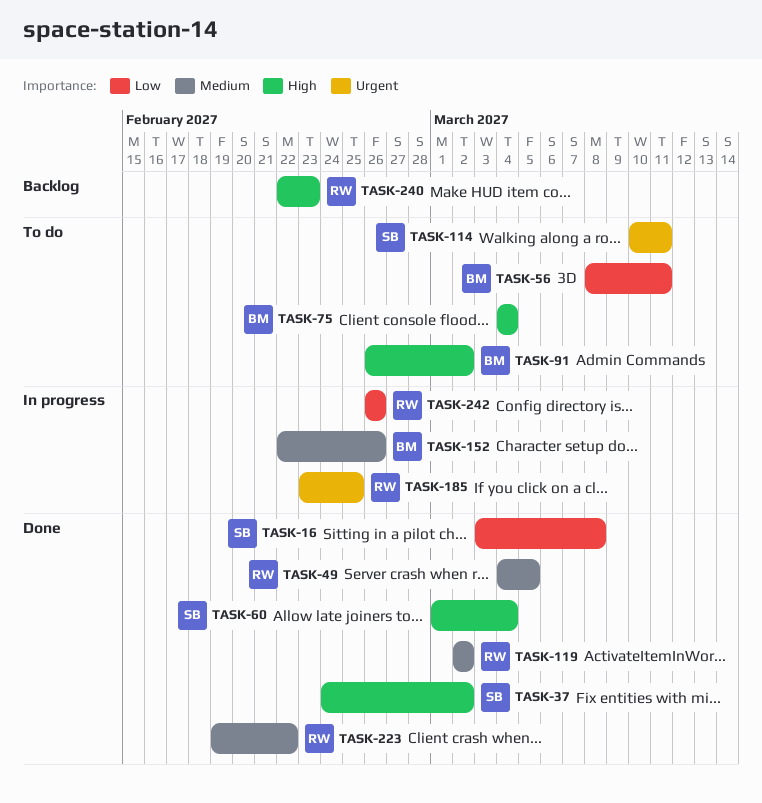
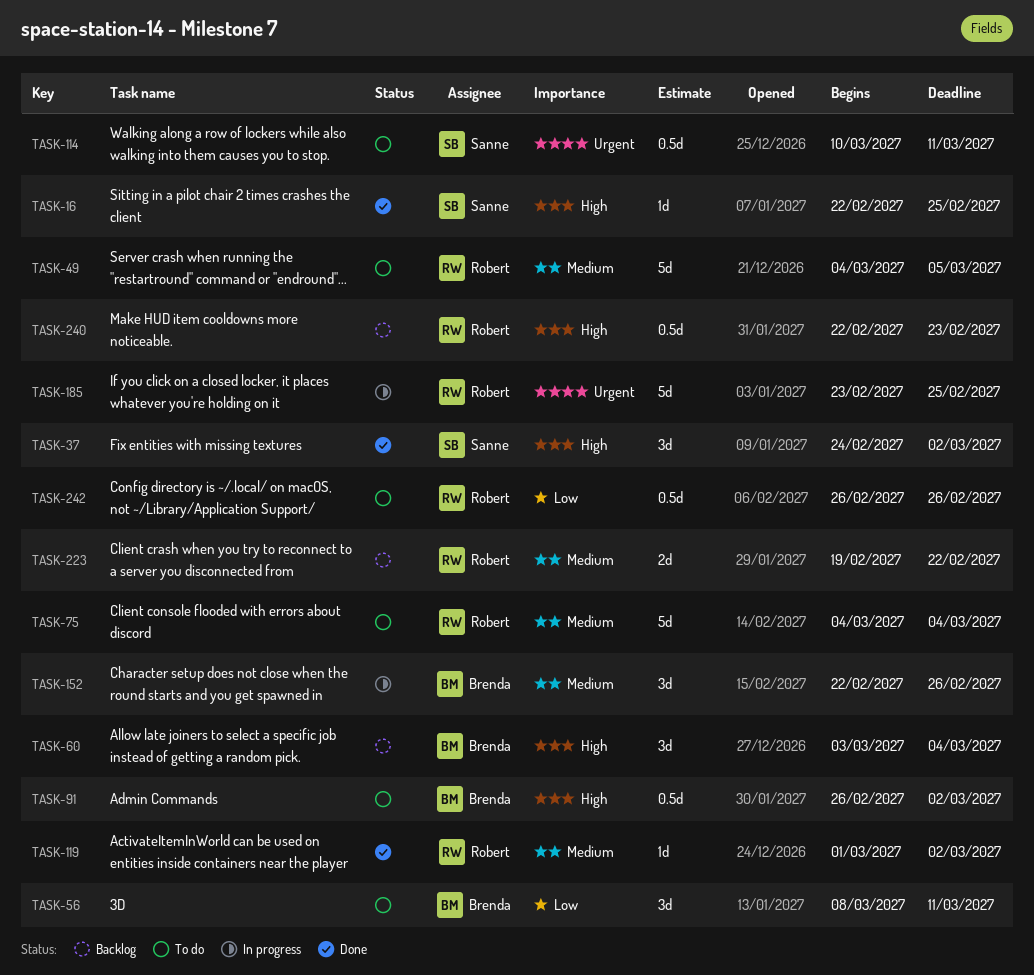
TASK-16, priority: Low -> High
TASK-16, start: Mar 3 -> Feb 22
TASK-16, due: Mar 8 -> Feb 25
TASK-49, status: Done -> To do
TASK-60, status: Done -> Backlog
TASK-60, owner: Sanne -> Brenda
TASK-60, start: Mar 1 -> Mar 3
TASK-75, owner: Brenda -> Robert
TASK-75, priority: High -> Medium
TASK-119, start: Mar 2 -> Mar 1
TASK-223, status: Done -> Backlog
TASK-242, status: In progress -> To do

